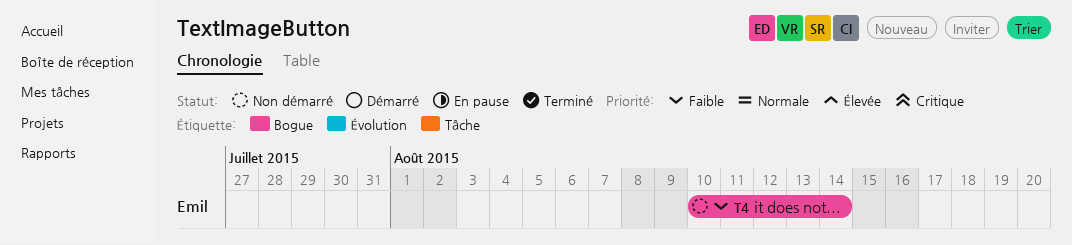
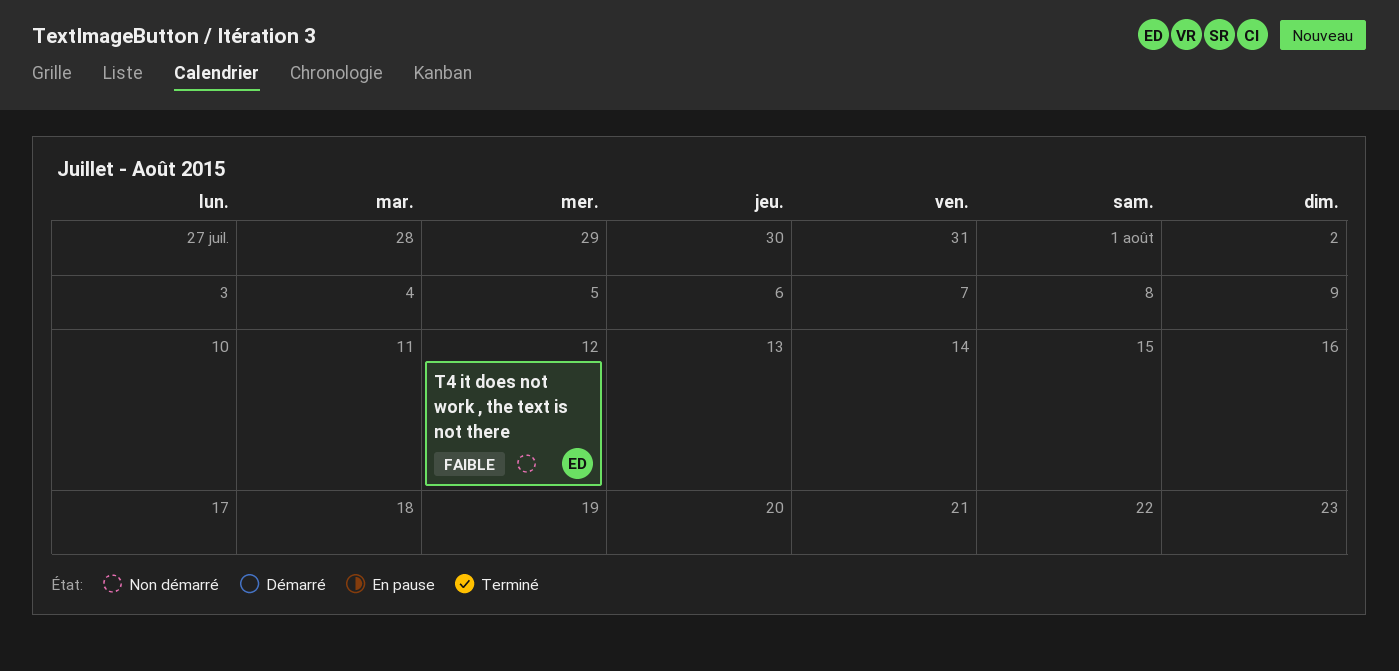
T4, due: Aug 14 -> Aug 12

